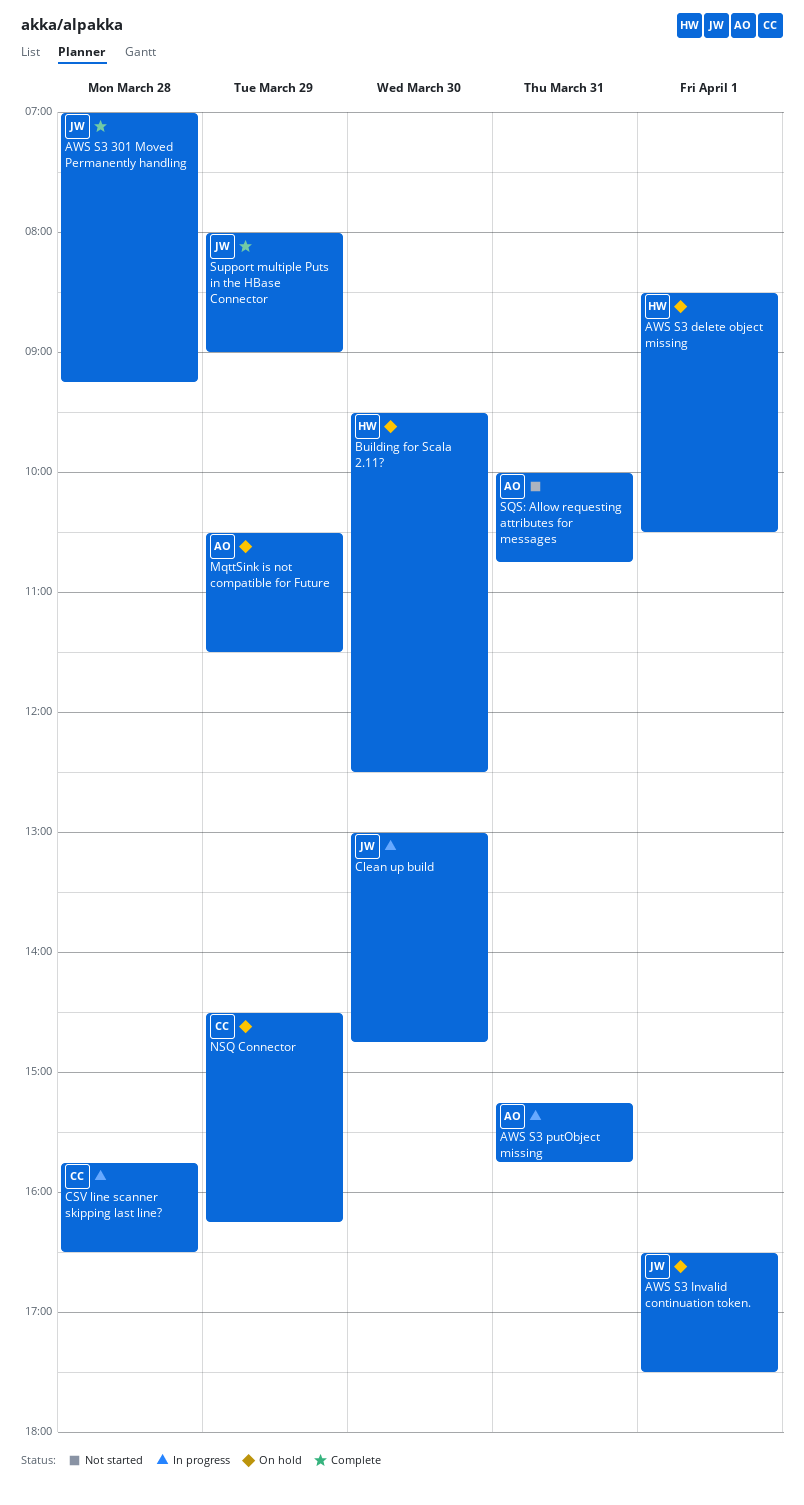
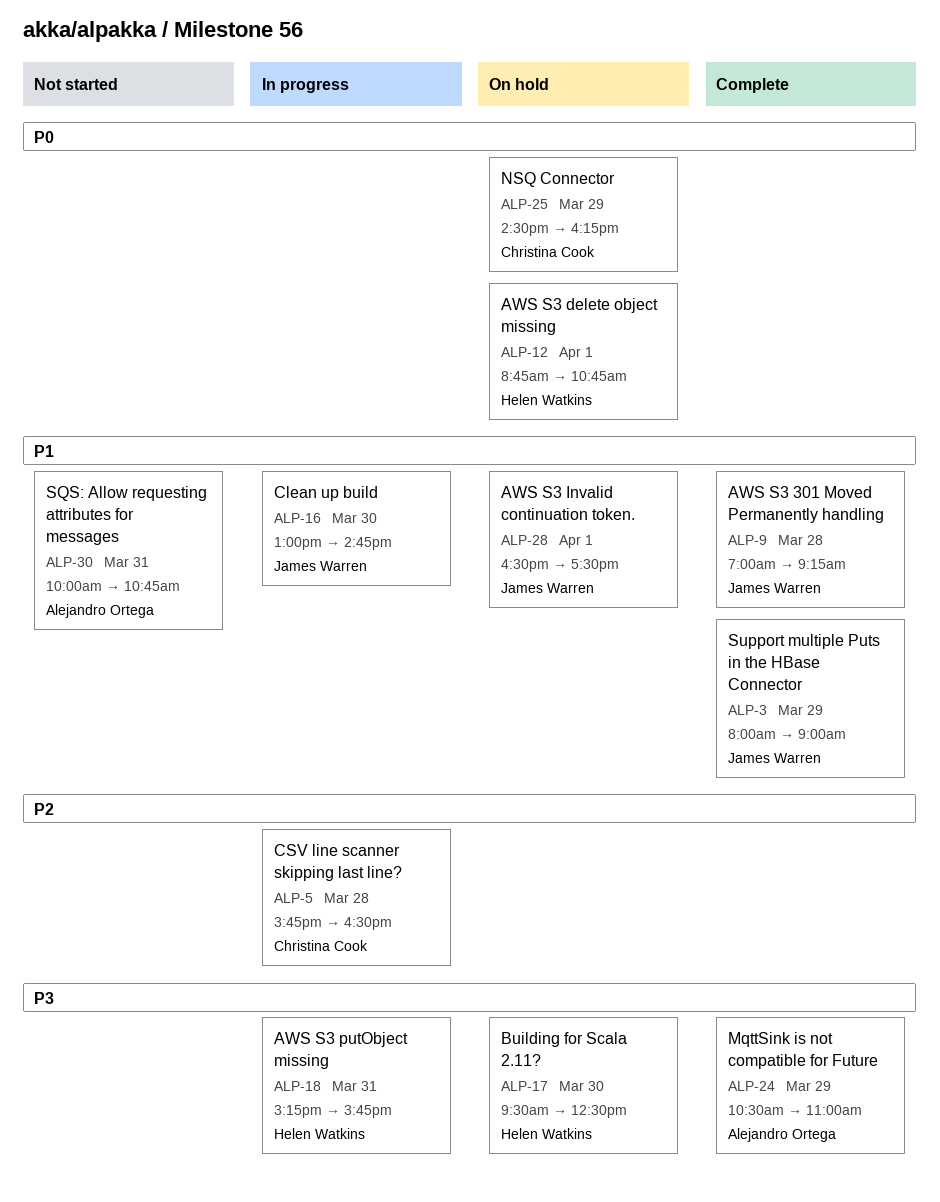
AWS S3 delete object missing, begins: 08:30 -> 08:45
AWS S3 delete object missing, ends: 10:30 -> 10:45
AWS S3 putObject missing, owner: Alejandro Ortega -> Helen Watkins
MqttSink is not compatible for Future, status: On hold -> Complete
MqttSink is not compatible for Future, ends: 11:30 -> 11:00

